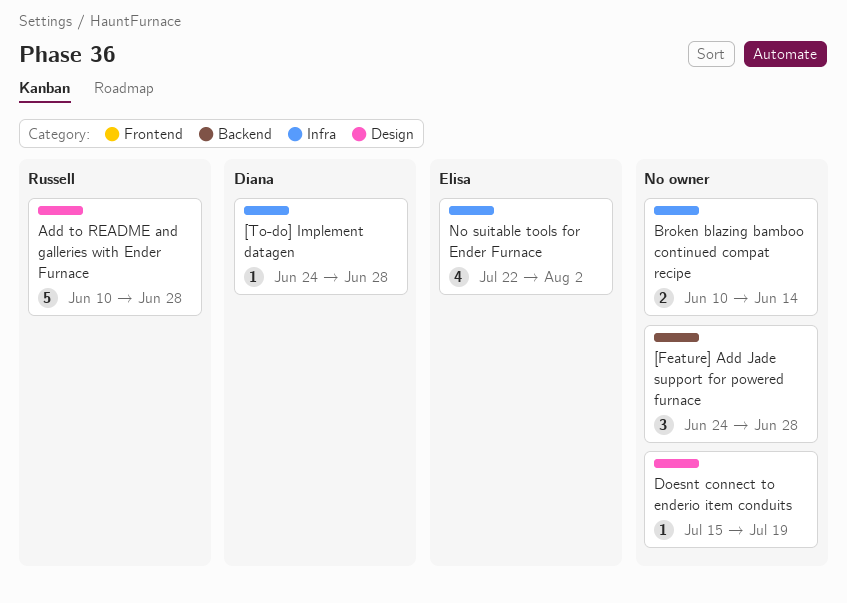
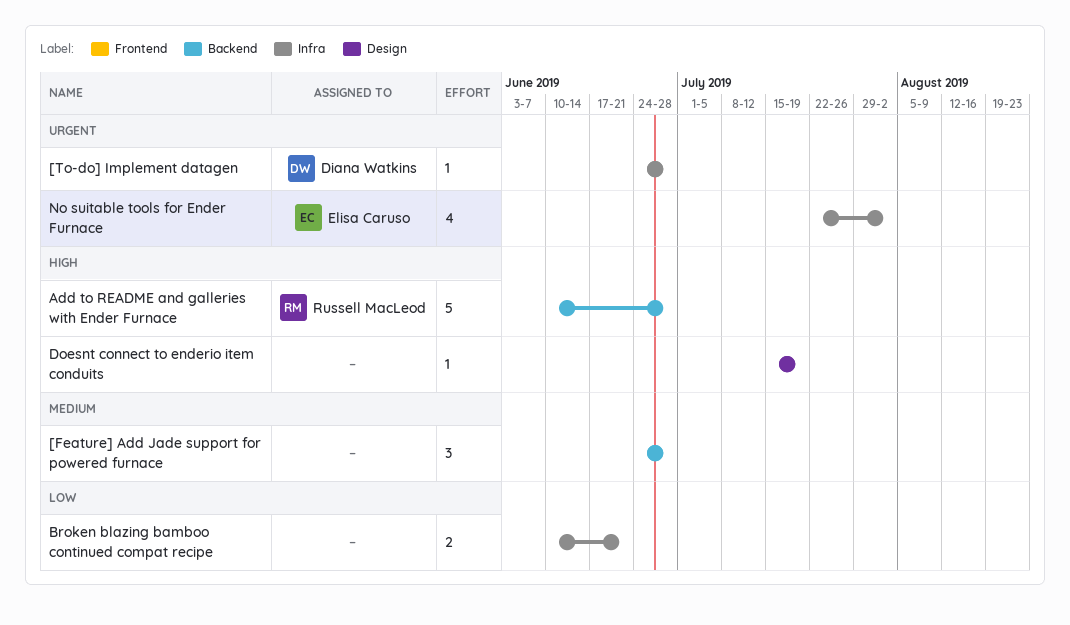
Add to README and galleries with Ender Furnace, label: Design -> Backend
Broken blazing bamboo continued compat recipe, due: Jun 14 -> Jun 21

